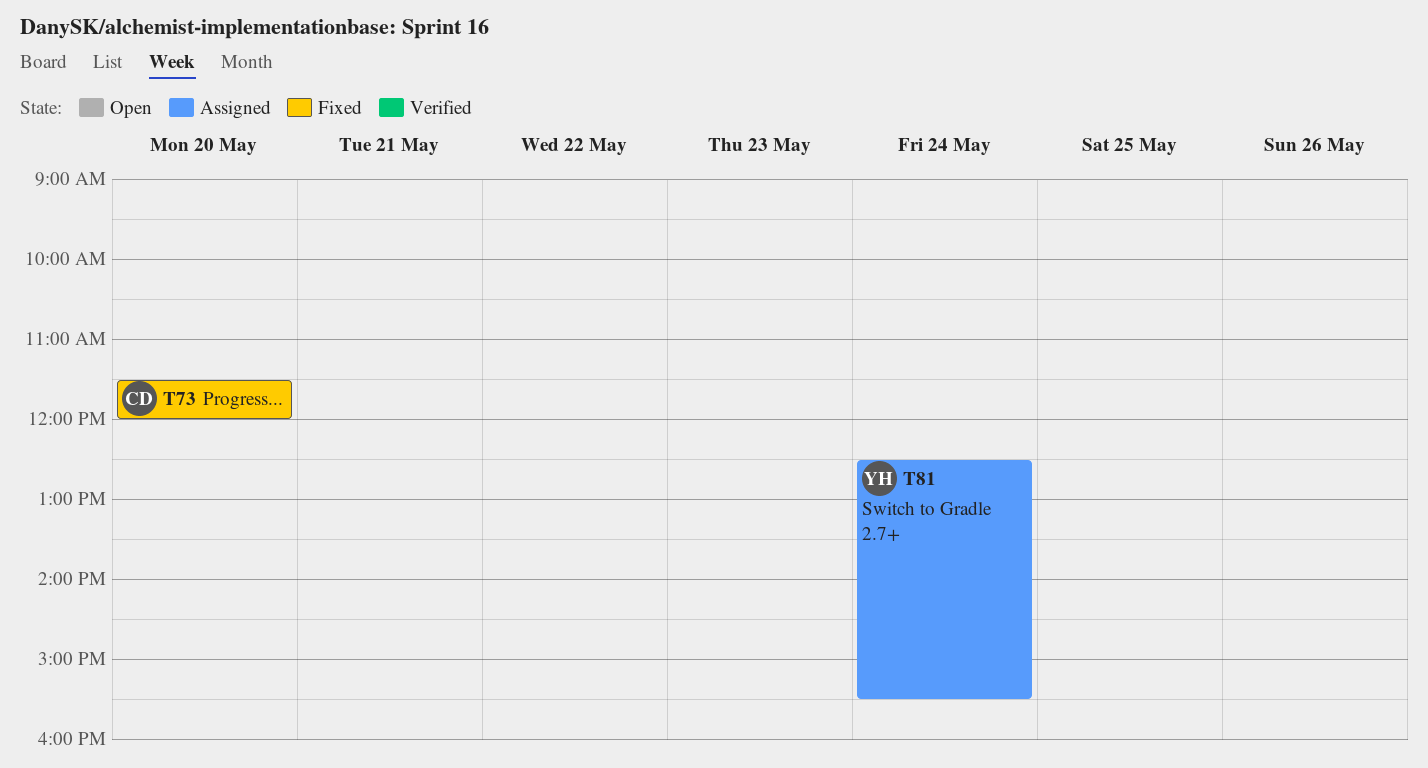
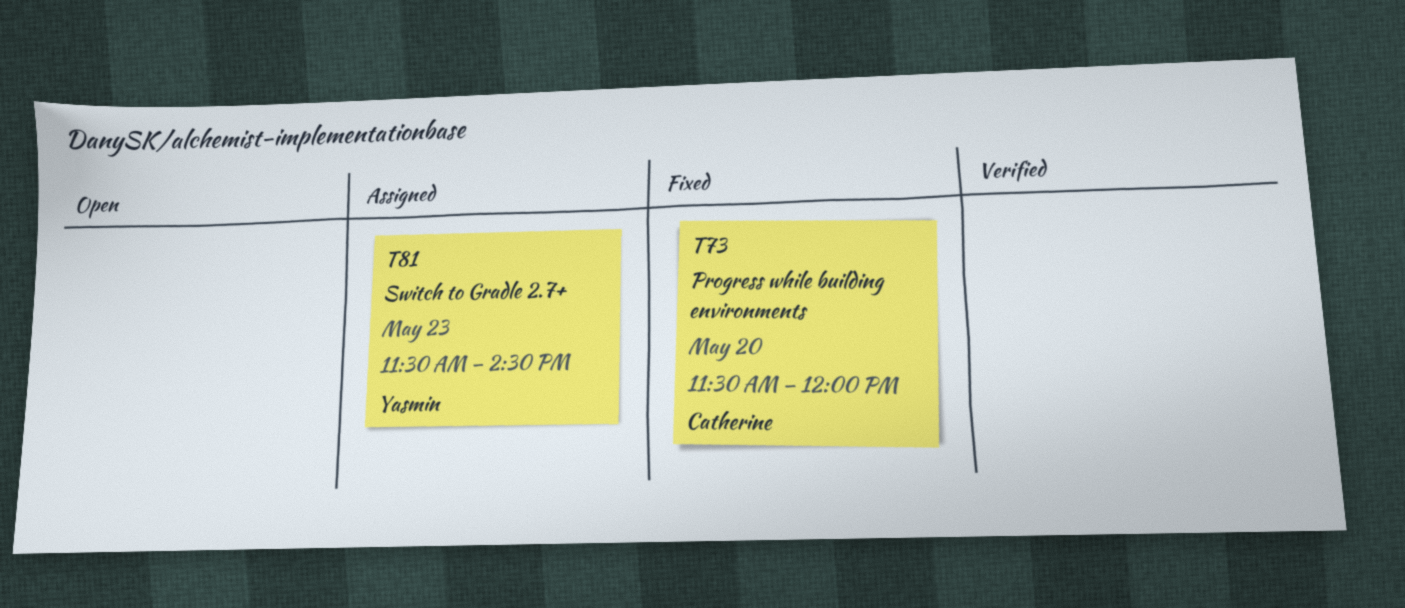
T81, day: May 24 -> May 23
T81, begins: 12:30 -> 11:30
T81, ends: 15:30 -> 14:30

